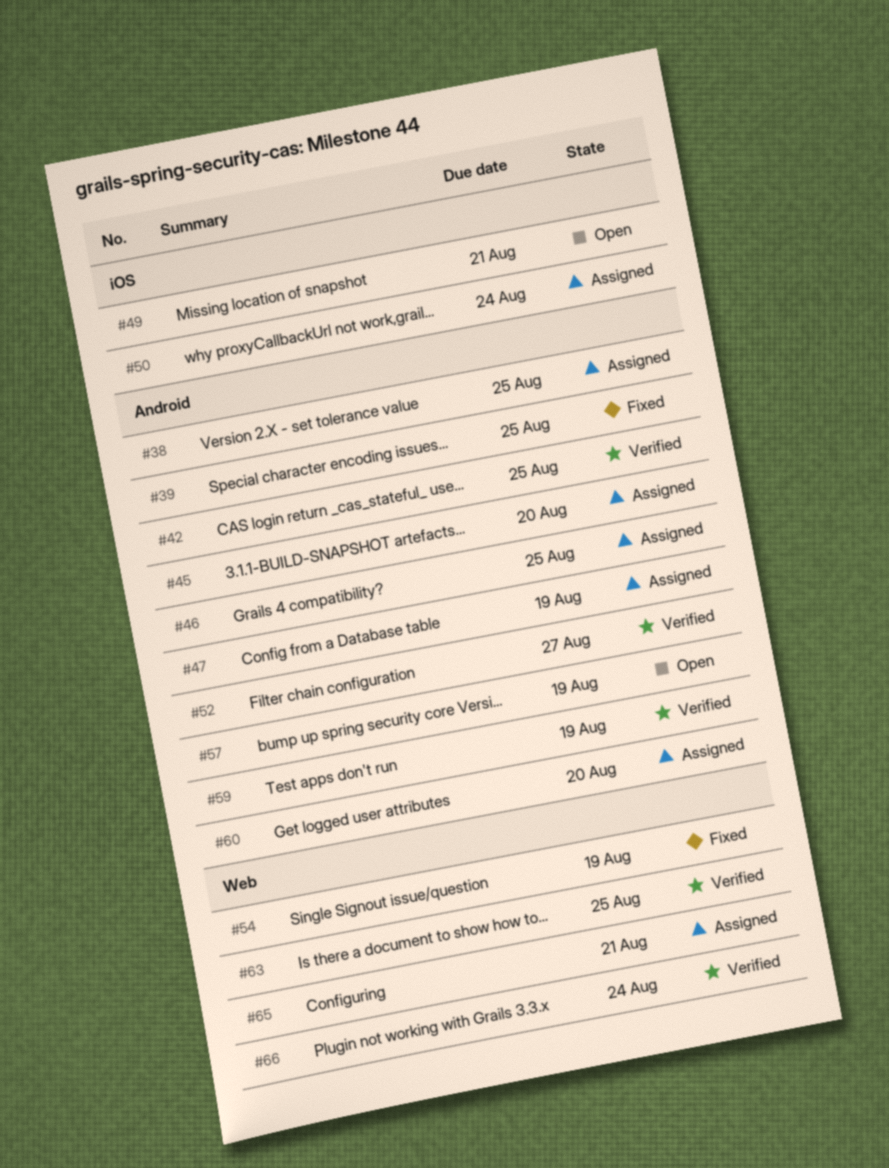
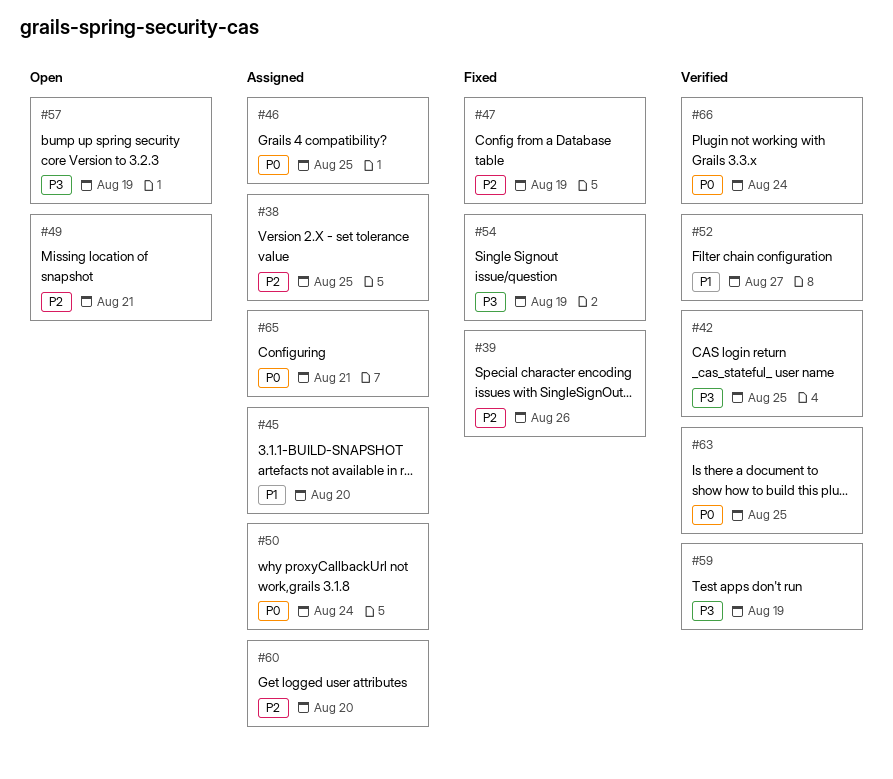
#39, due: Aug 25 -> Aug 26
#47, status: Assigned -> Fixed

